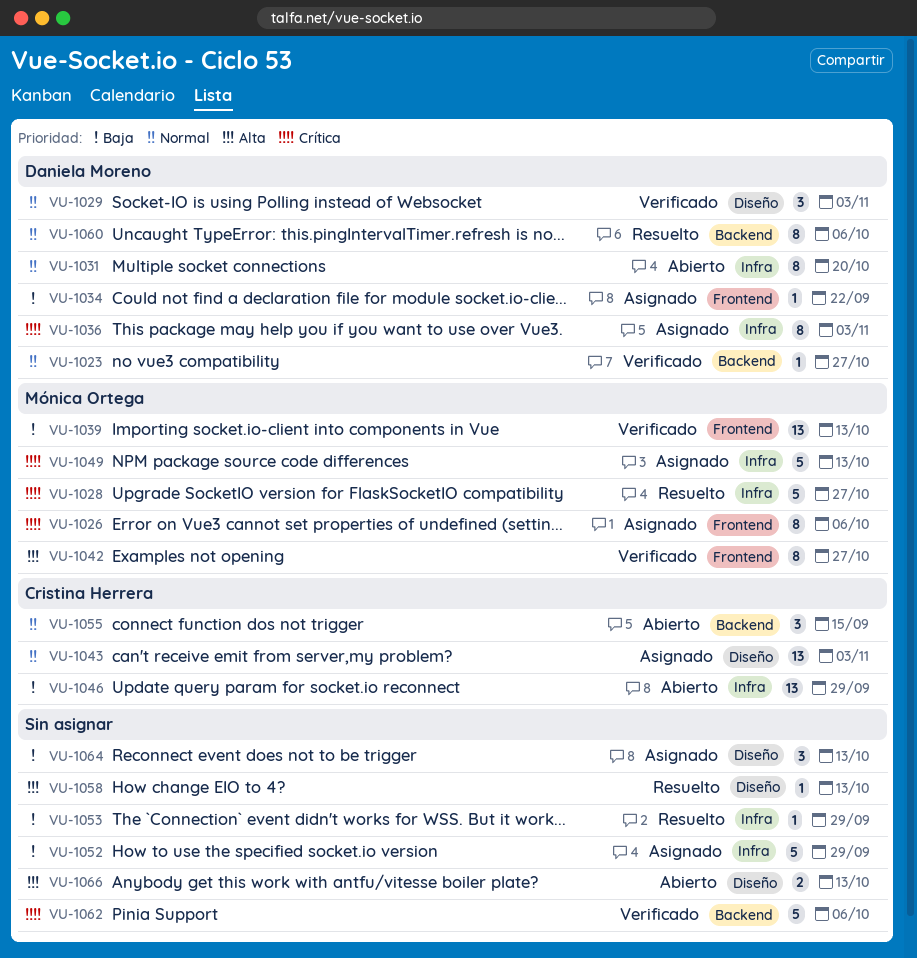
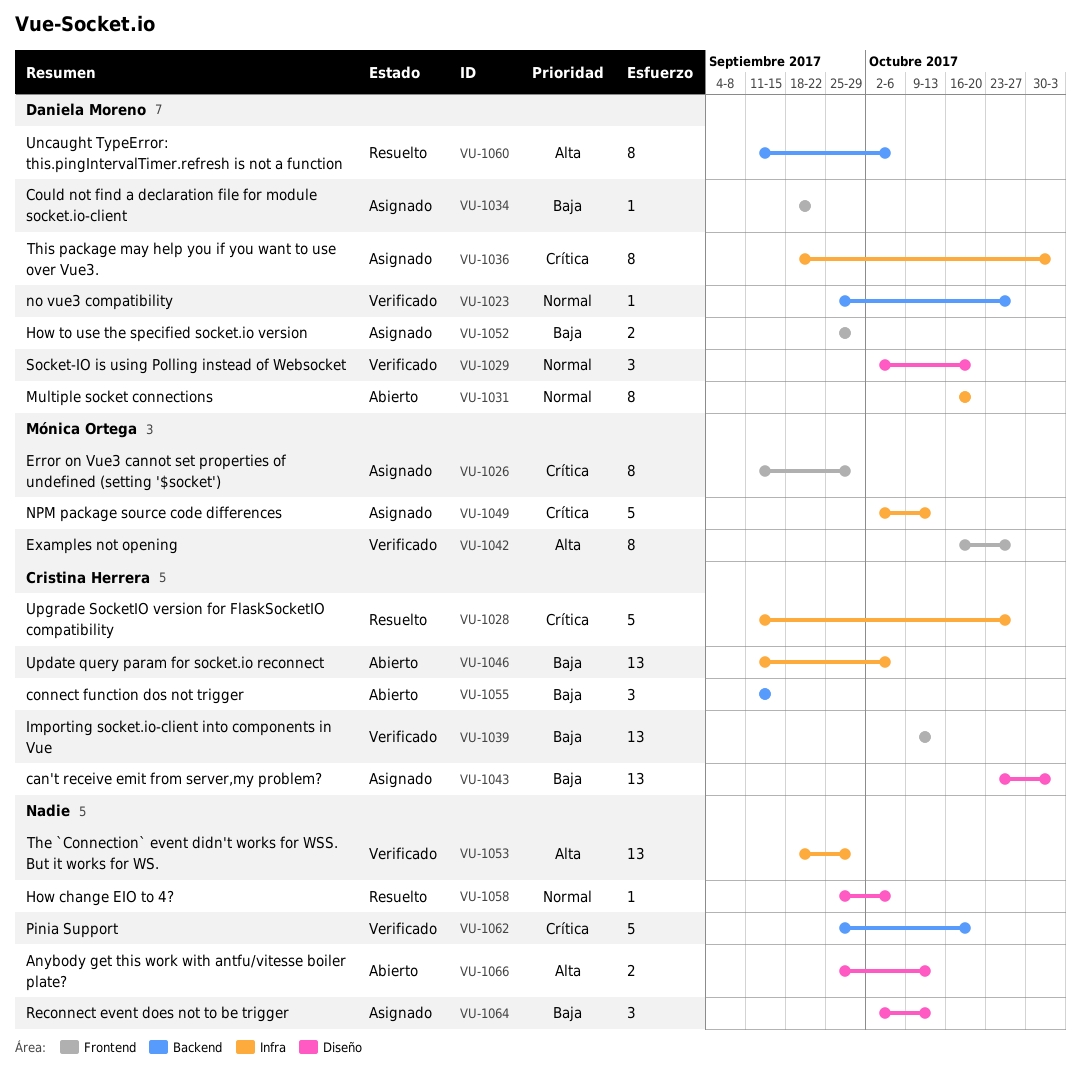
VU-1026, due: Oct 6 -> Sep 29
VU-1028, owner: Mónica Ortega -> Cristina Herrera
VU-1029, due: Nov 3 -> Oct 20
VU-1039, owner: Mónica Ortega -> Cristina Herrera
VU-1043, priority: Normal -> Baja
VU-1046, due: Sep 29 -> Oct 6
VU-1052, owner: none -> Daniela Moreno
VU-1052, label: Infra -> Frontend
VU-1052, estimate: 5 -> 2
VU-1053, status: Resuelto -> Verificado
VU-1053, priority: Baja -> Alta
VU-1053, estimate: 1 -> 13
VU-1055, priority: Normal -> Baja
VU-1058, priority: Alta -> Normal
VU-1058, due: Oct 13 -> Oct 6
VU-1060, priority: Normal -> Alta
VU-1062, due: Oct 6 -> Oct 20

